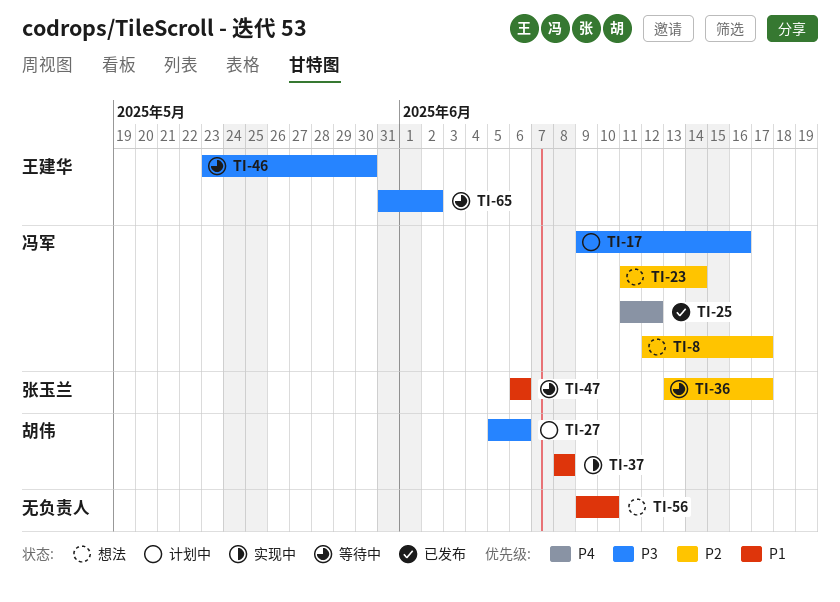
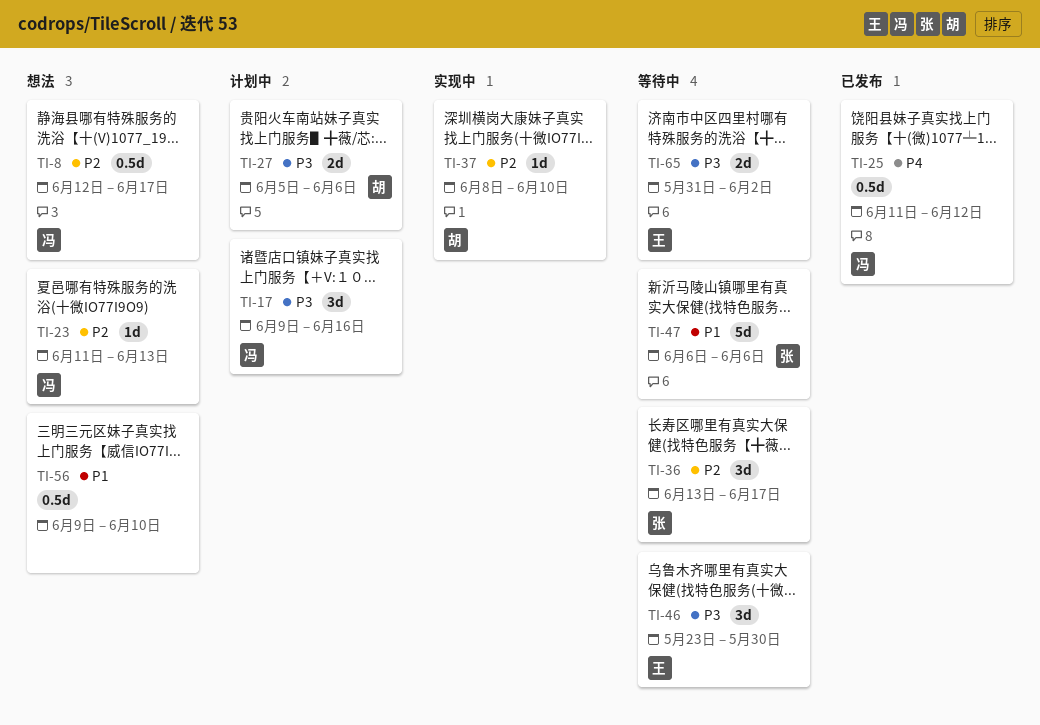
TI-23, due: Jun 14 -> Jun 13
TI-37, priority: P1 -> P2
TI-37, due: Jun 8 -> Jun 10

